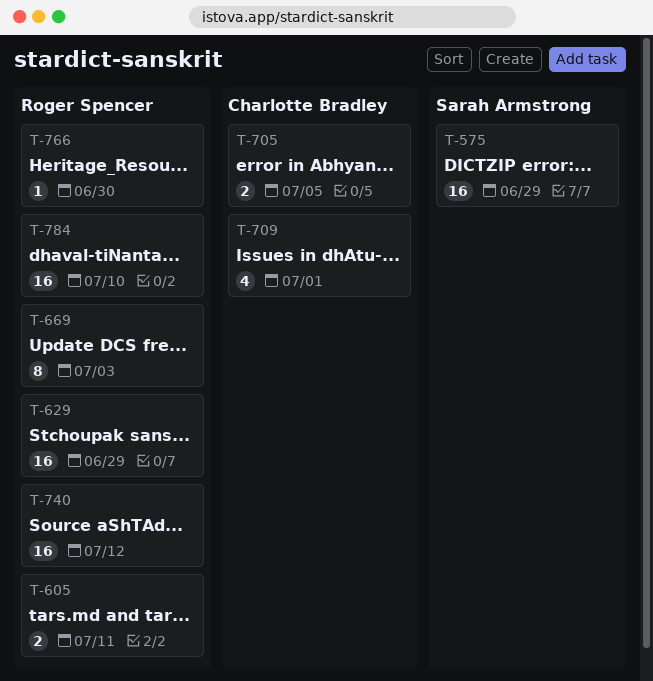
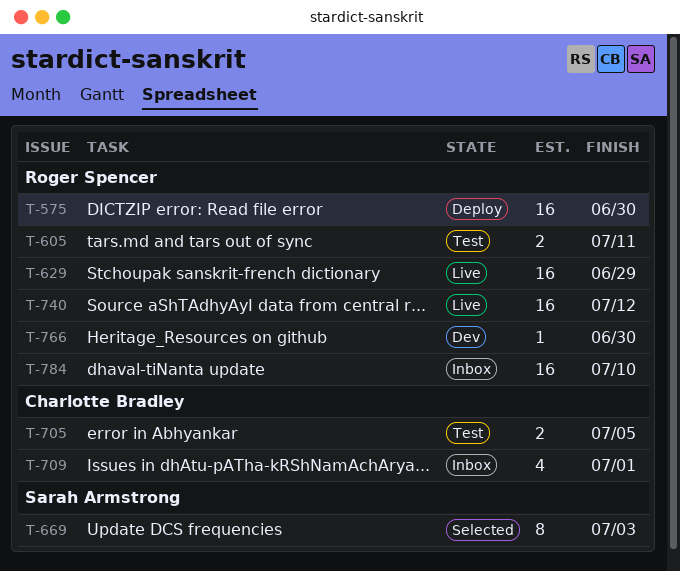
T-575, owner: Sarah Armstrong -> Roger Spencer
T-575, due: Jun 29 -> Jun 30
T-669, owner: Roger Spencer -> Sarah Armstrong

